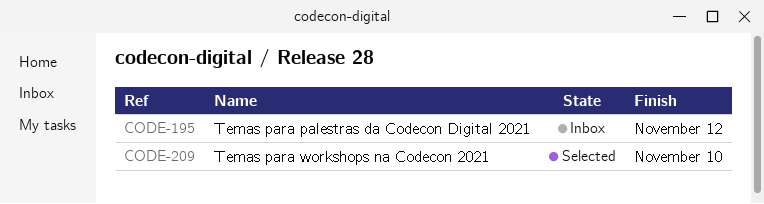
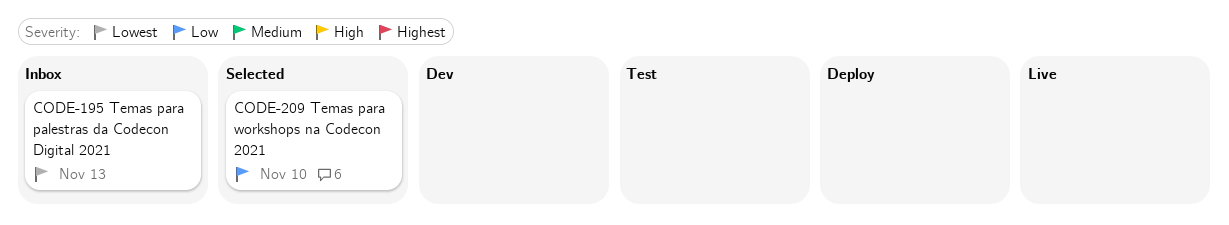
CODE-195, due: Nov 12 -> Nov 13

